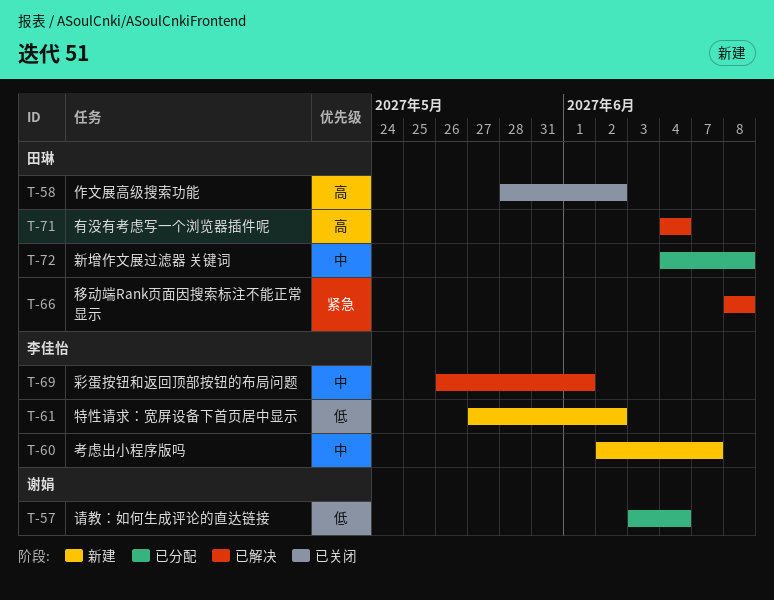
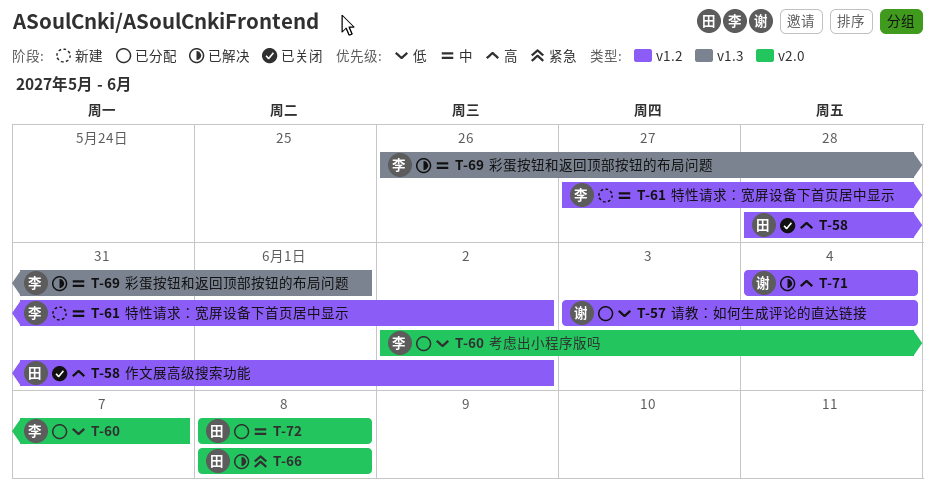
T-60, status: 新建 -> 已分配
T-60, priority: 中 -> 低
T-61, priority: 低 -> 中
T-71, owner: 田琳 -> 谢娟
T-72, start: Jun 4 -> Jun 8

